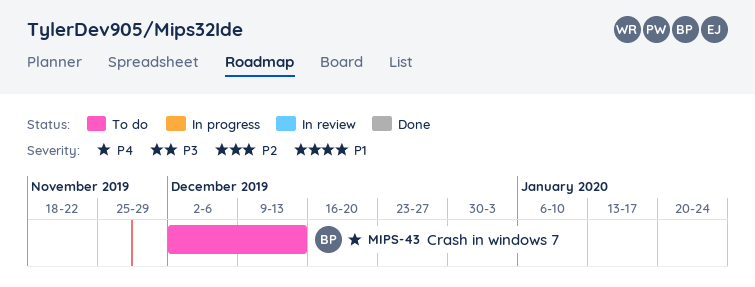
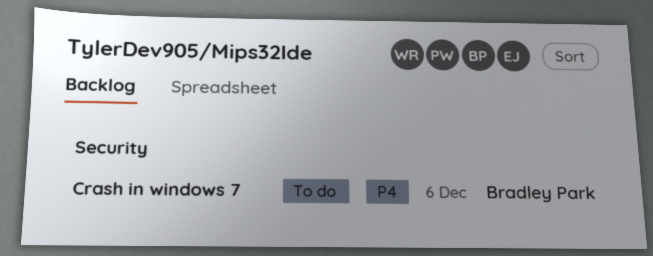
Crash in windows 7, due: Dec 13 -> Dec 6

